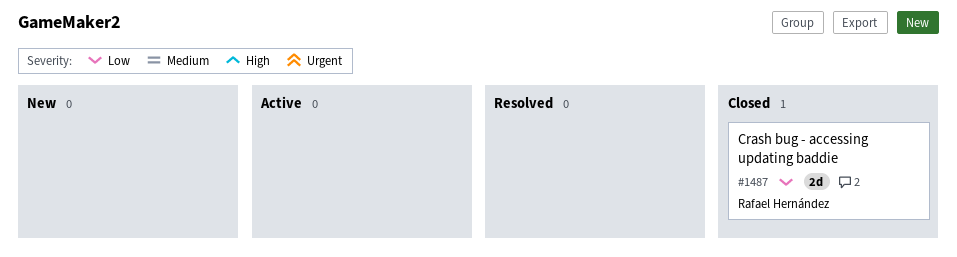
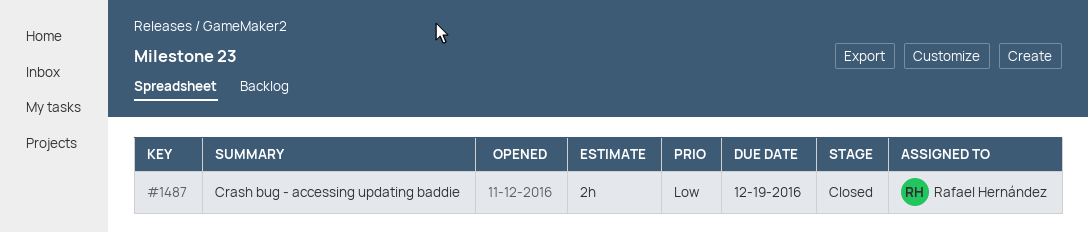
#1487, estimate: 2d -> 2h

